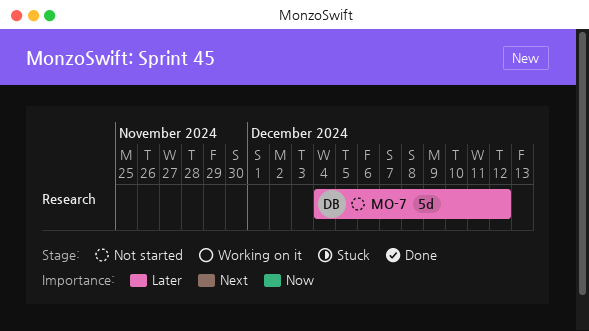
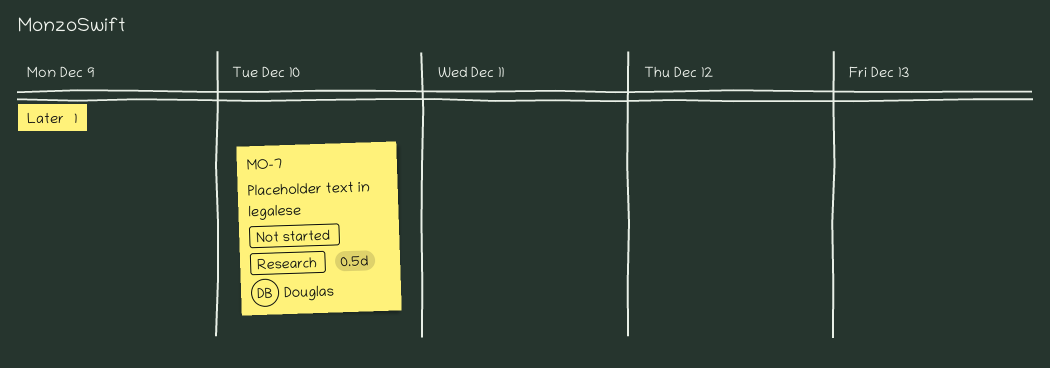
MO-7, estimate: 5d -> 0.5d
MO-7, due: Dec 12 -> Dec 10

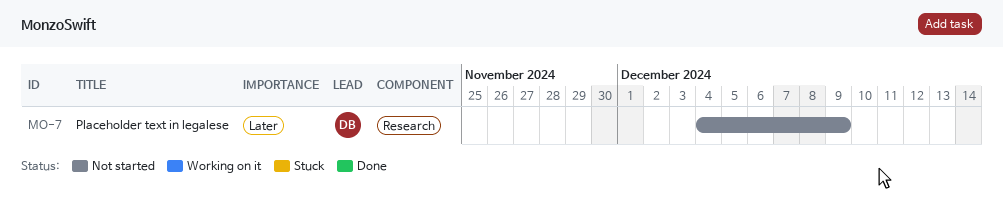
MO-7, due: Dec 10 -> Dec 9

